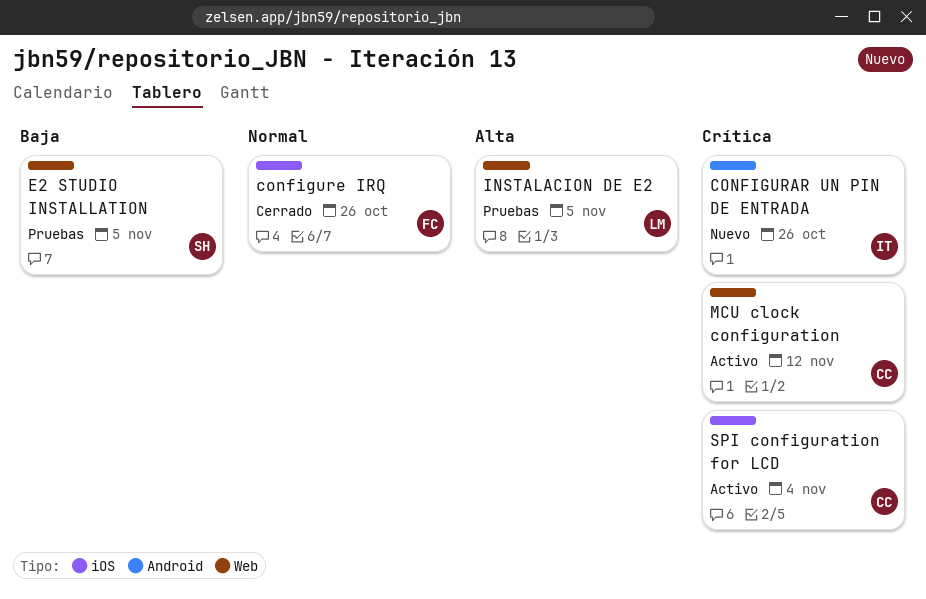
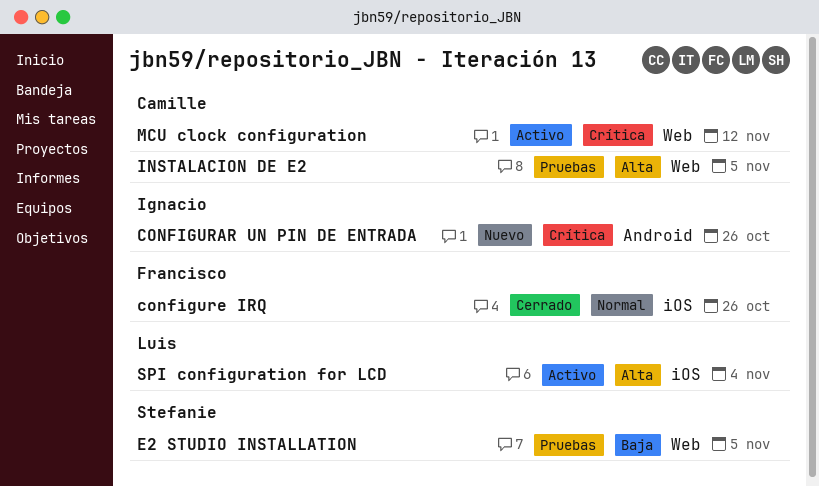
INSTALACION DE E2, owner: Luis -> Camille
SPI configuration for LCD, owner: Camille -> Luis
SPI configuration for LCD, priority: Crítica -> Alta

